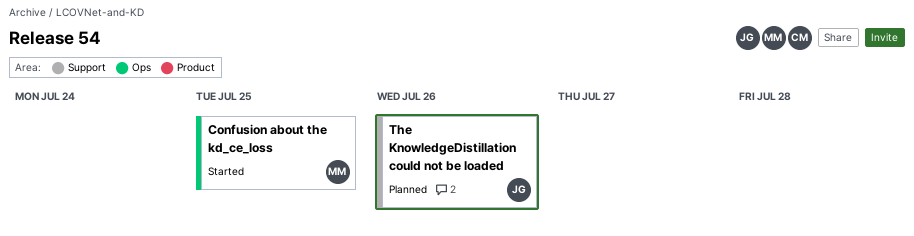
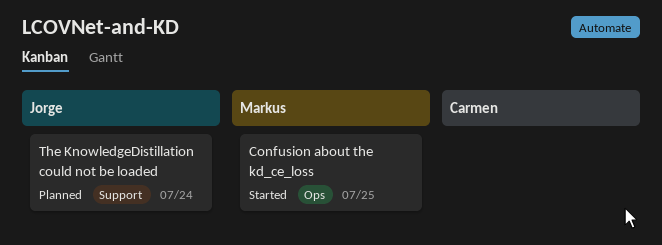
The KnowledgeDistillation could not be loaded, due: Jul 26 -> Jul 24

